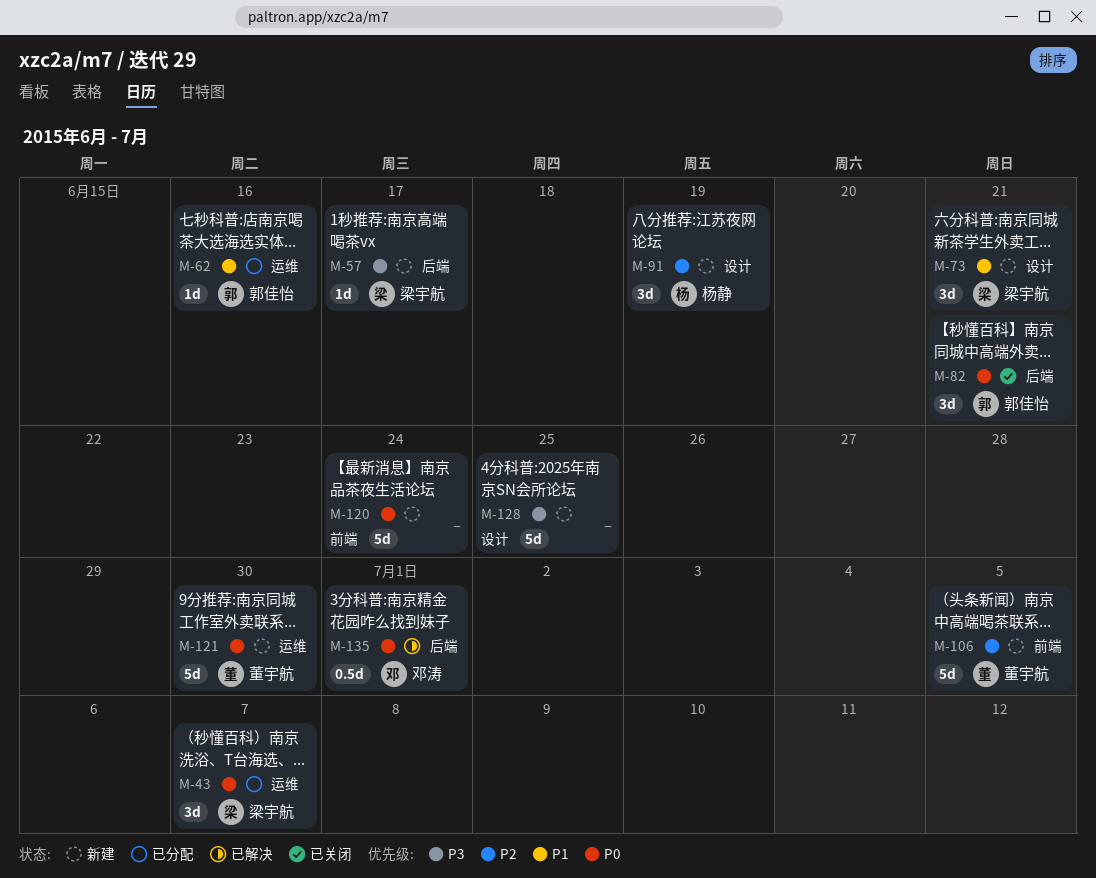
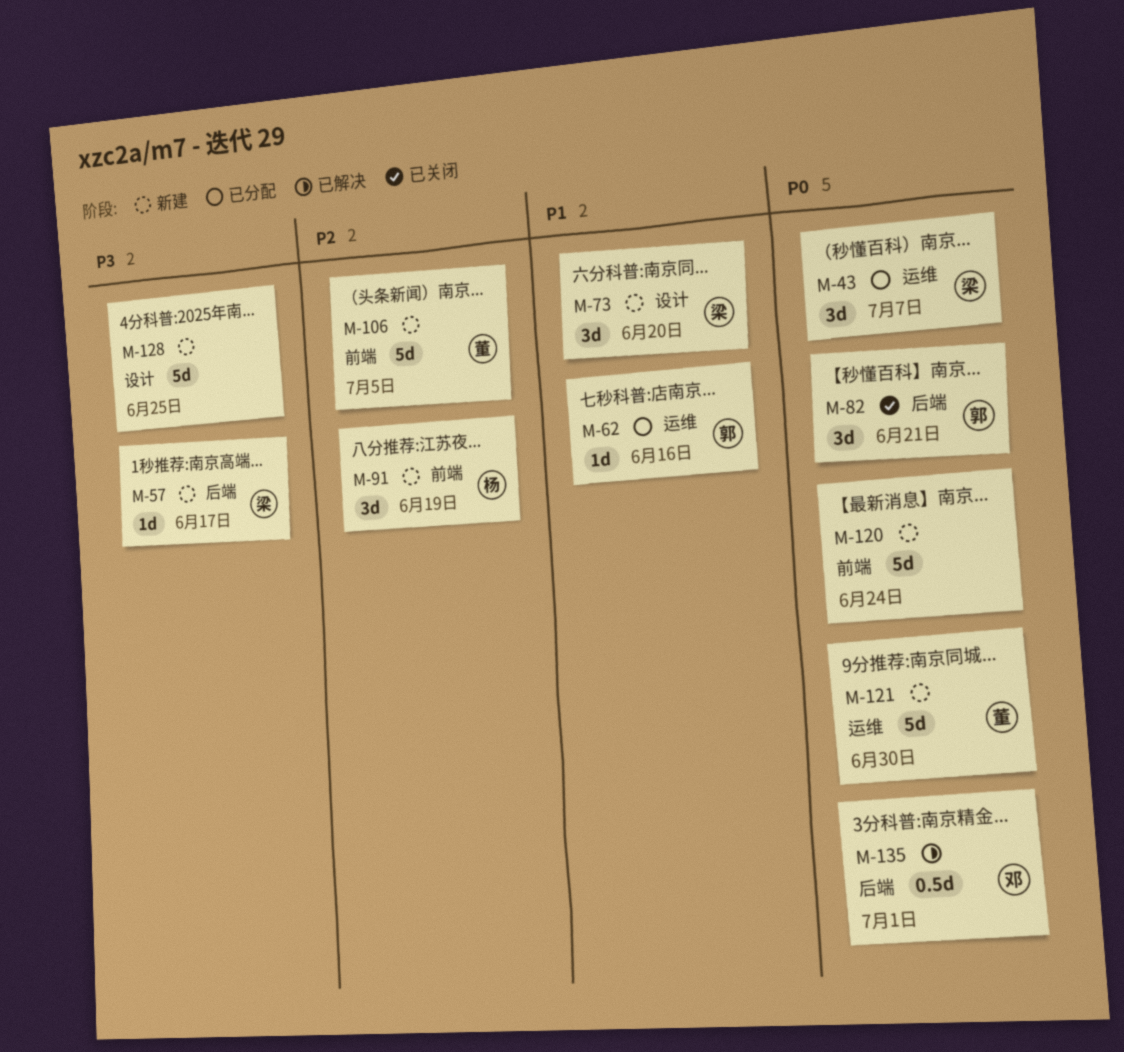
M-73, due: Jun 21 -> Jun 20
M-91, label: 设计 -> 前端

